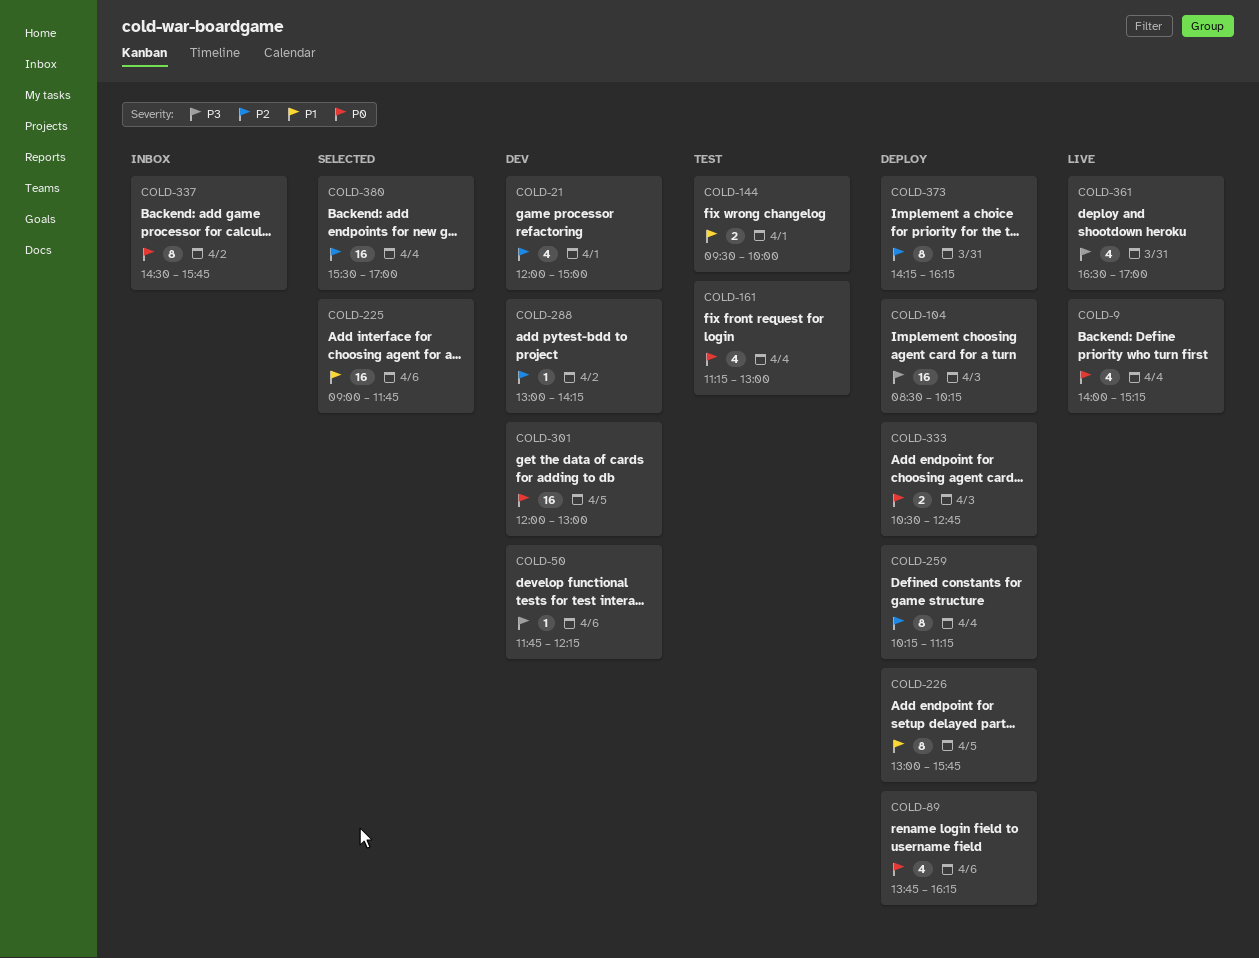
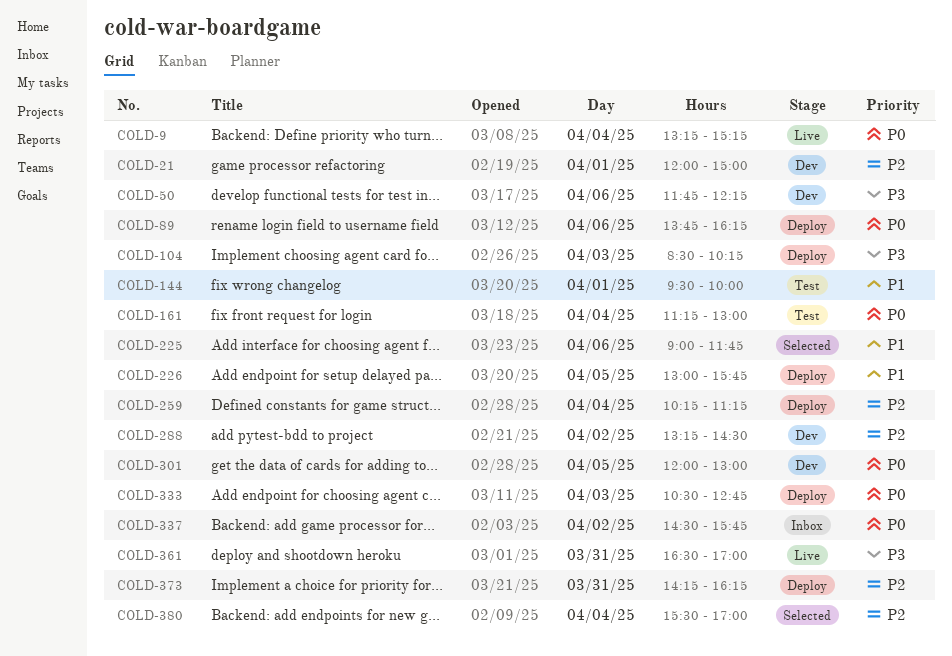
COLD-9, begins: 14:00 -> 13:15
COLD-288, begins: 13:00 -> 13:15
COLD-288, ends: 14:15 -> 14:30

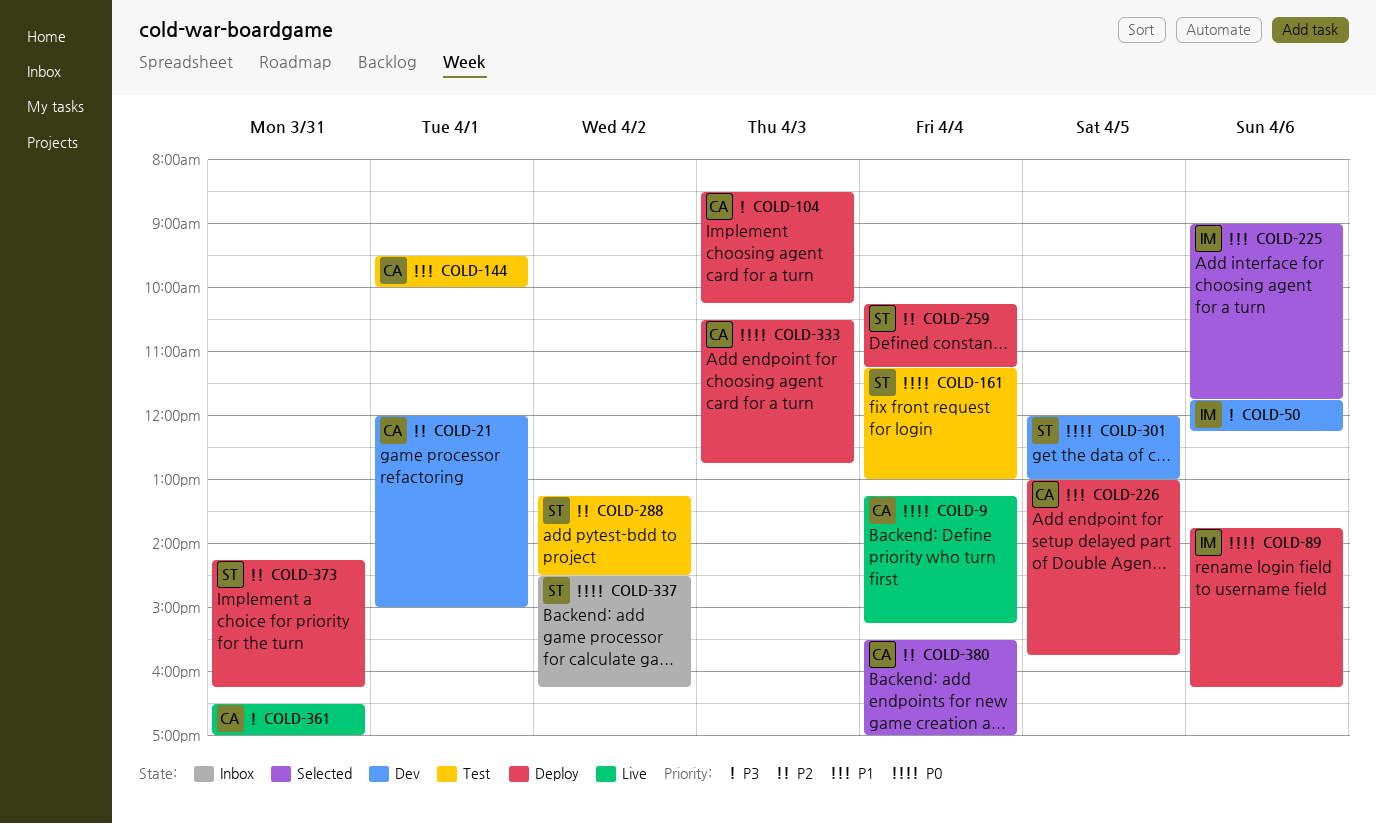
COLD-288, status: Dev -> Test
COLD-337, ends: 15:45 -> 16:15

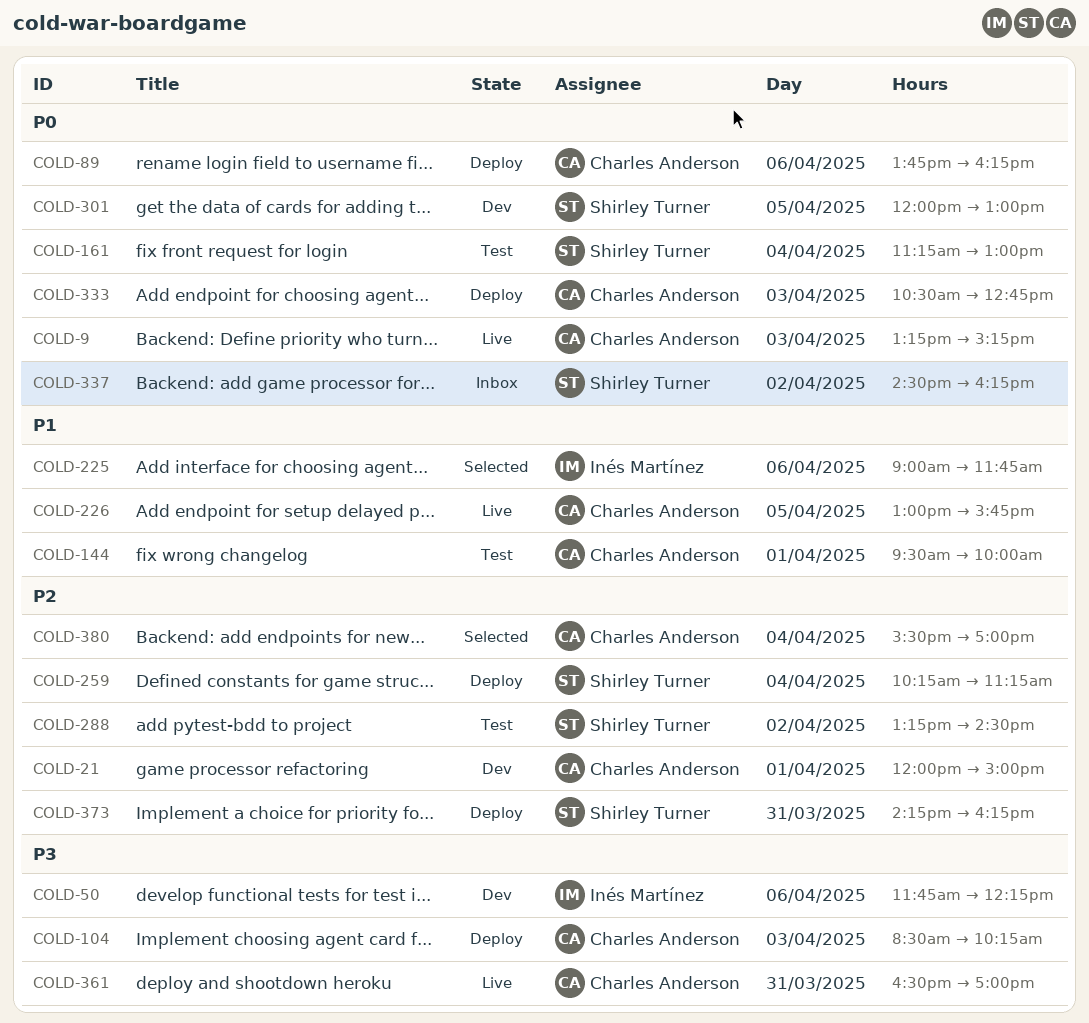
COLD-9, day: Apr 4 -> Apr 3
COLD-89, owner: Inés Martínez -> Charles Anderson
COLD-226, status: Deploy -> Live

